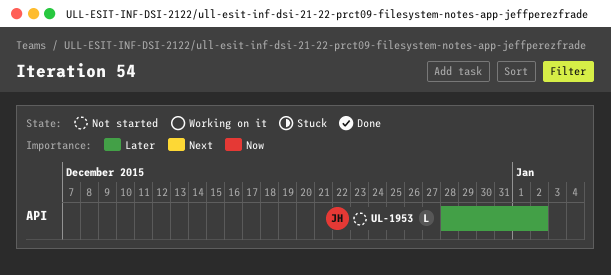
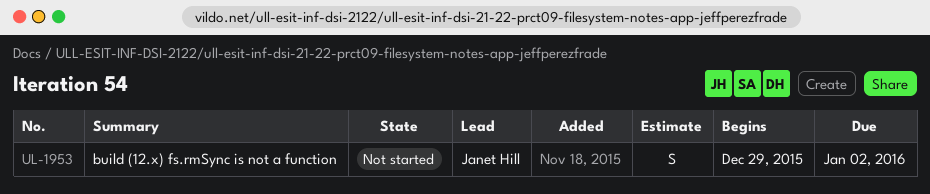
UL-1953, estimate: L -> S
UL-1953, start: Dec 28 -> Dec 29

